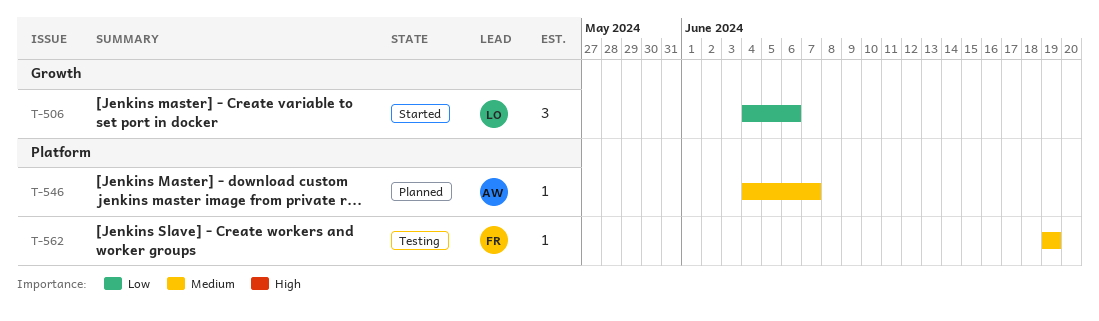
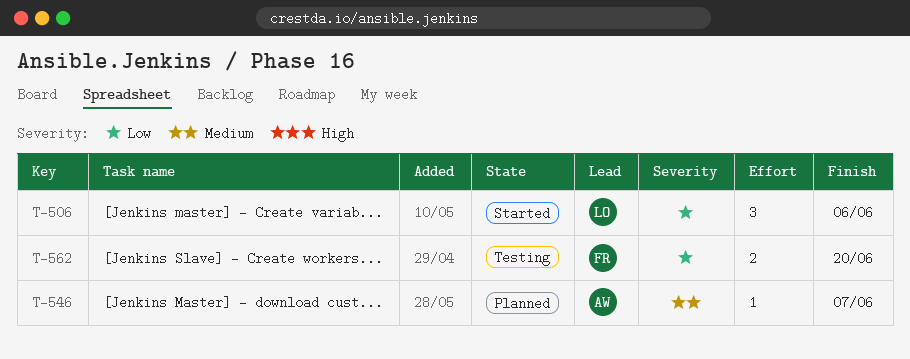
T-562, priority: Medium -> Low
T-562, estimate: 1 -> 2
T-562, due: Jun 19 -> Jun 20

